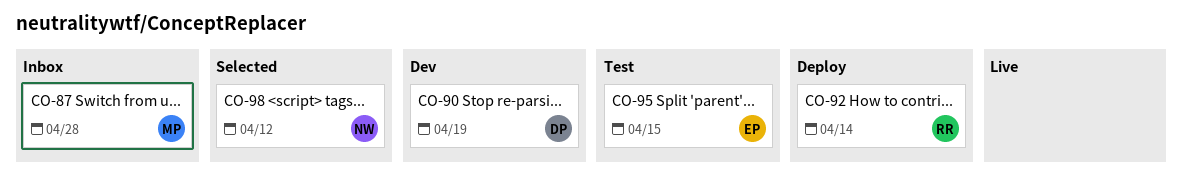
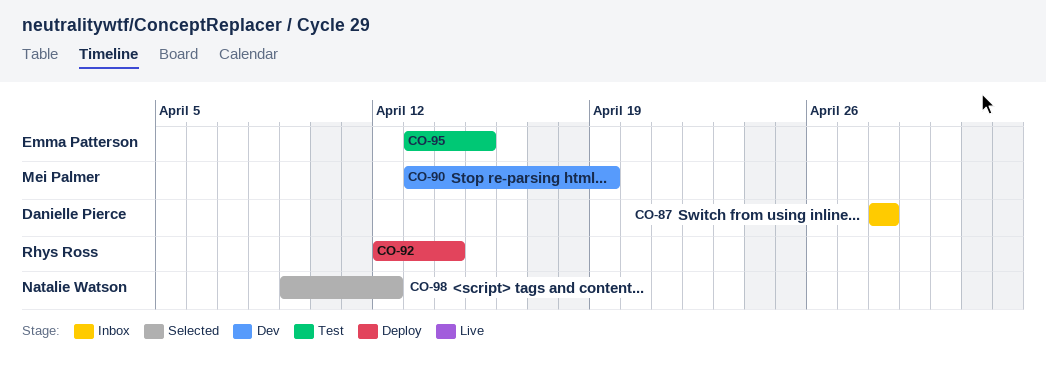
CO-87, owner: Mei Palmer -> Danielle Pierce
CO-90, owner: Danielle Pierce -> Mei Palmer

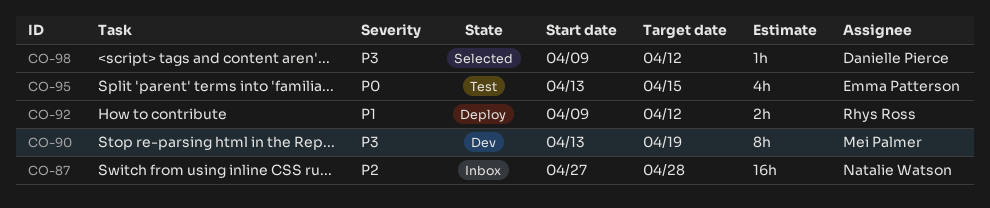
CO-87, owner: Danielle Pierce -> Natalie Watson
CO-87, start: Apr 28 -> Apr 27
CO-92, start: Apr 12 -> Apr 9
CO-92, due: Apr 14 -> Apr 12
CO-98, owner: Natalie Watson -> Danielle Pierce

